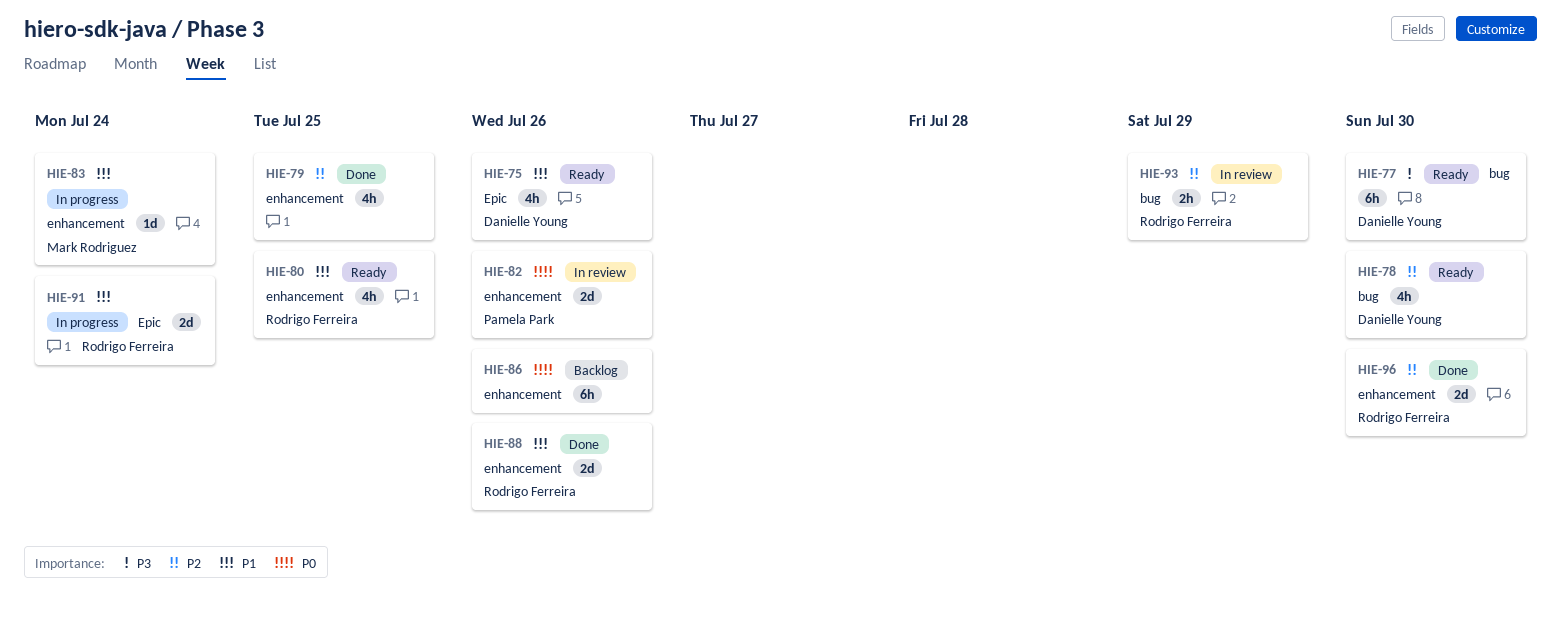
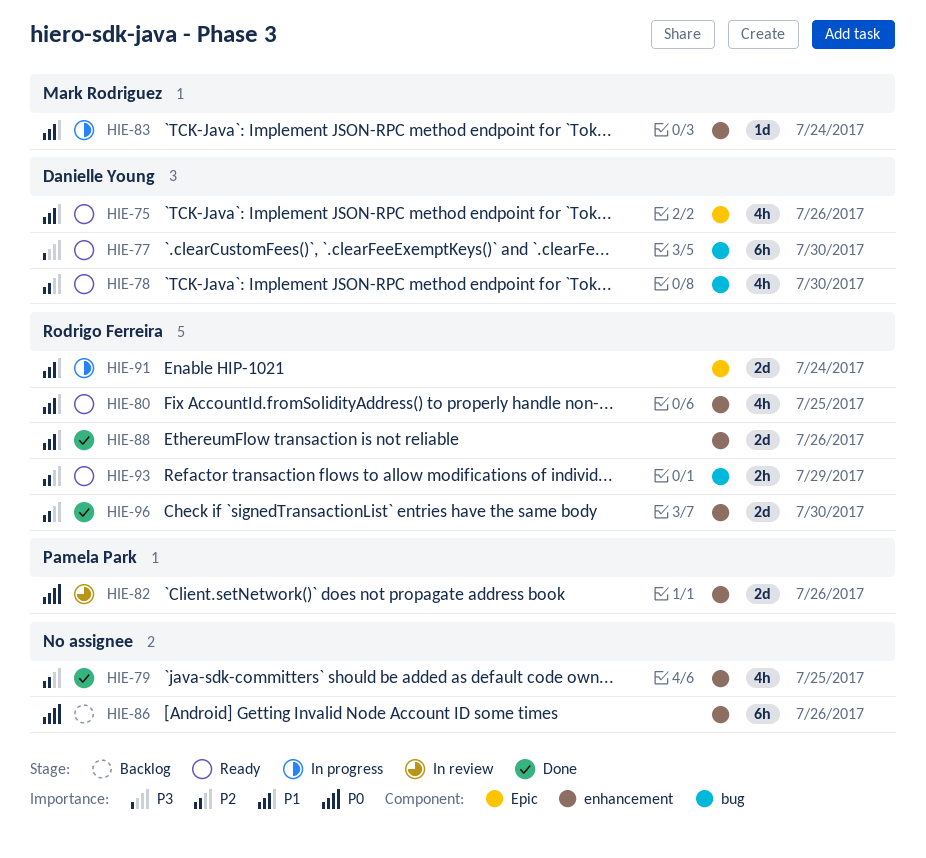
HIE-93, status: In review -> Ready

